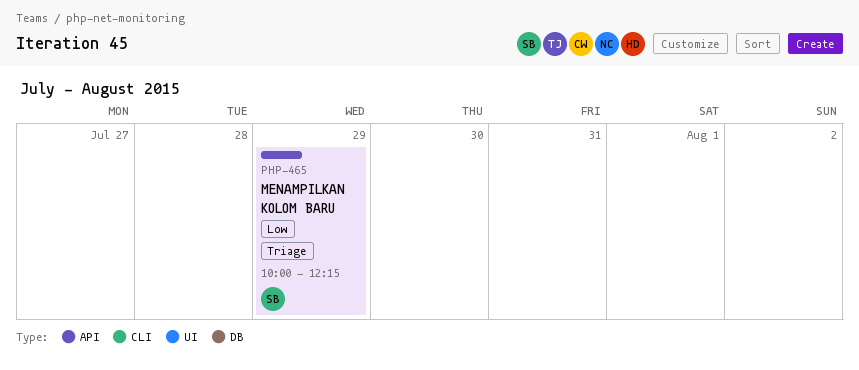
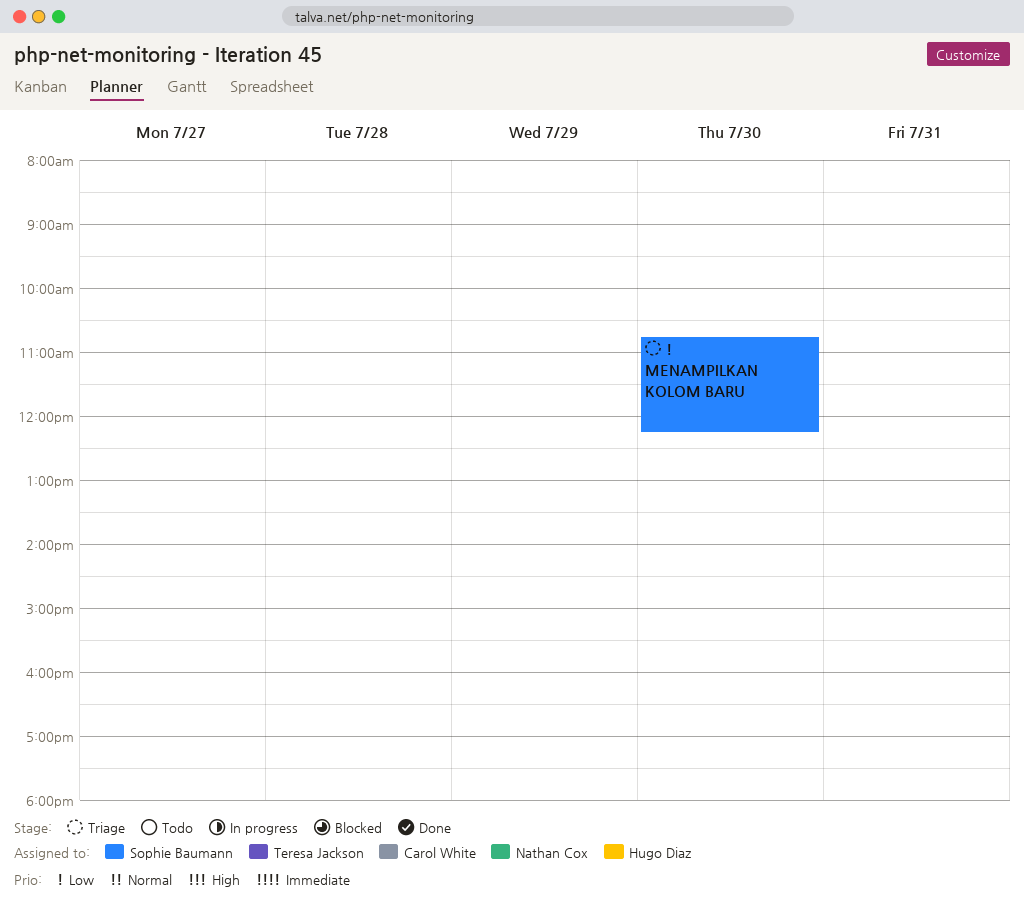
MENAMPILKAN KOLOM BARU, day: Jul 29 -> Jul 30
MENAMPILKAN KOLOM BARU, begins: 10:00 -> 10:45

